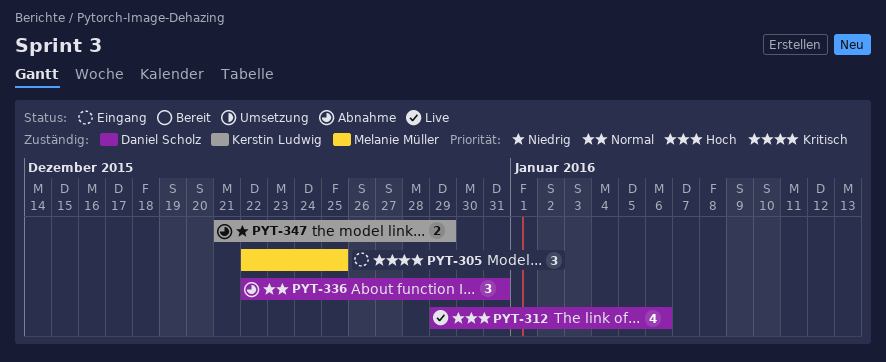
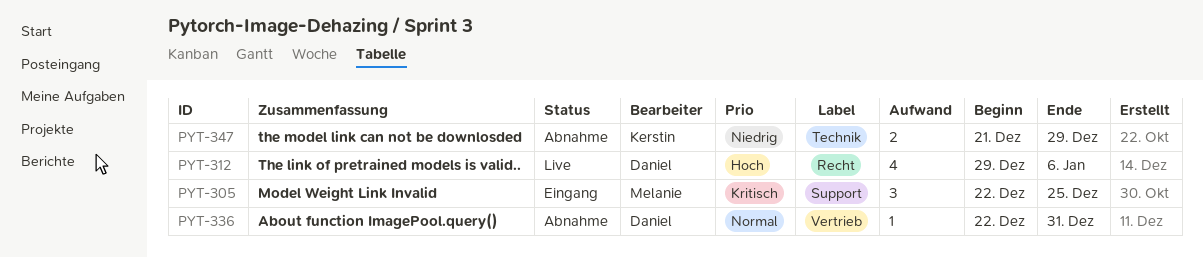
PYT-336, estimate: 3 -> 1

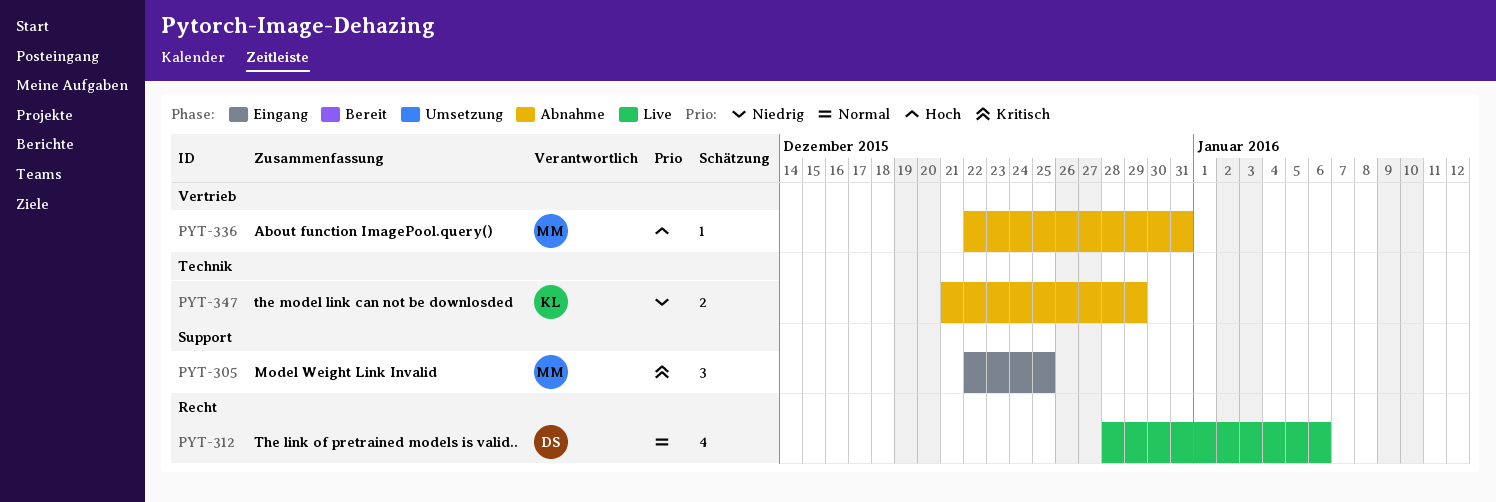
PYT-312, priority: Hoch -> Normal
PYT-312, start: Dec 29 -> Dec 28
PYT-336, owner: Daniel -> Melanie
PYT-336, priority: Normal -> Hoch

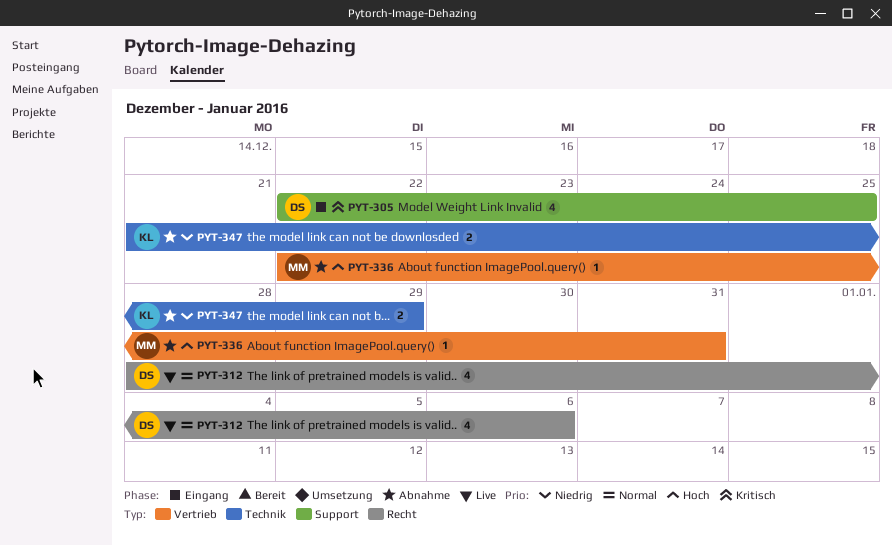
PYT-305, owner: MM -> DS
PYT-305, estimate: 3 -> 4

